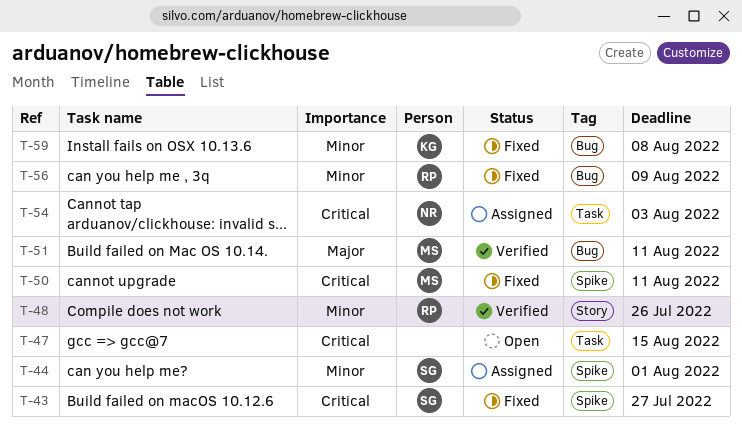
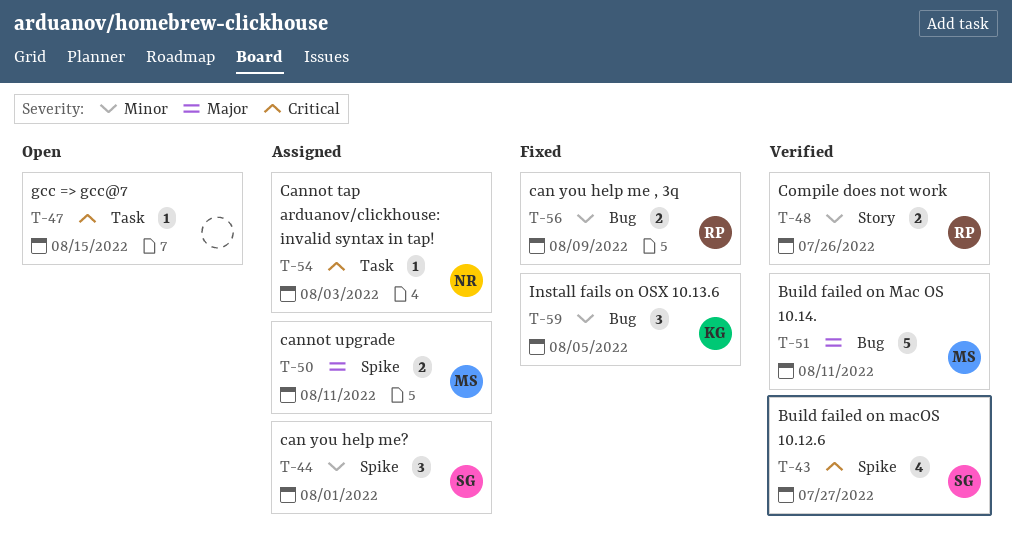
T-43, status: Fixed -> Verified
T-50, status: Fixed -> Assigned
T-50, priority: Critical -> Major
T-59, due: Aug 8 -> Aug 5

